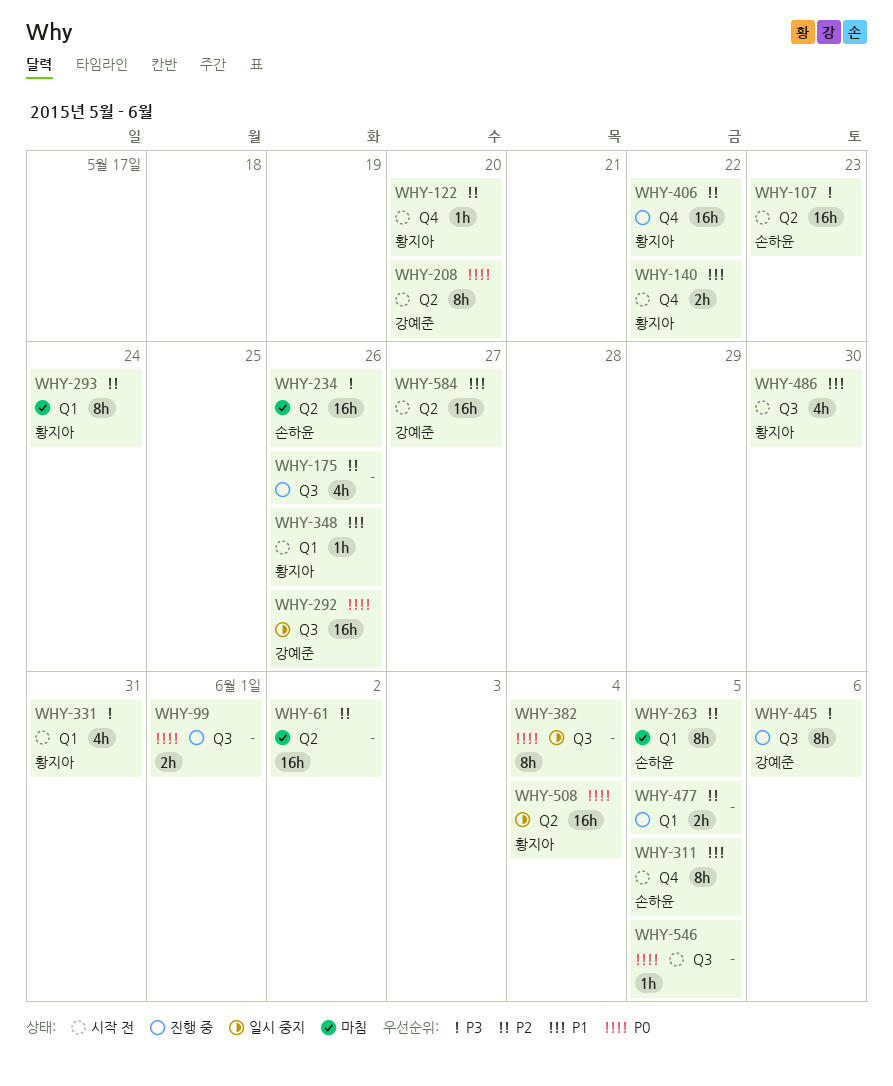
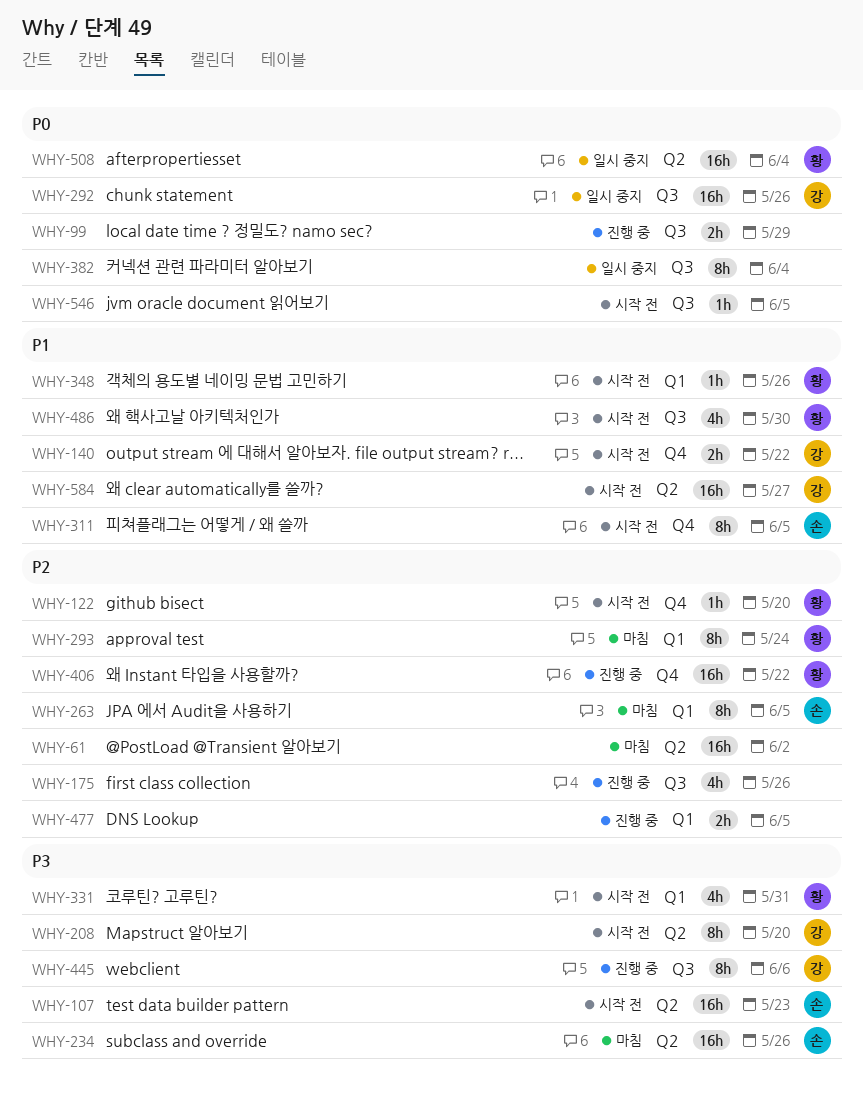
WHY-99, due: Jun 1 -> May 29
WHY-140, owner: 황지아 -> 강예준
WHY-208, priority: P0 -> P3

